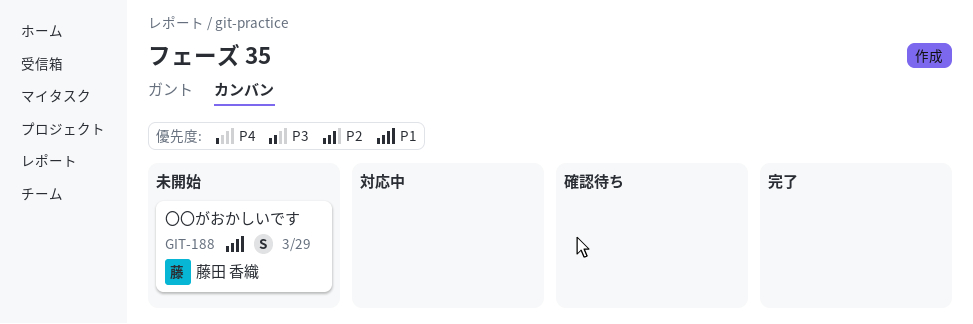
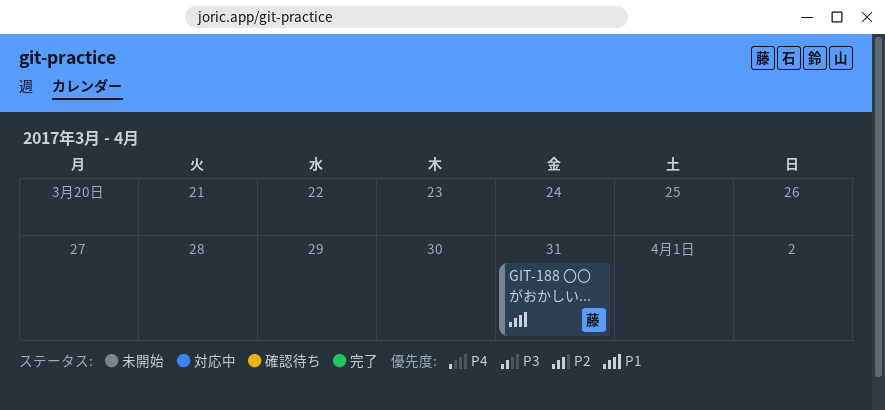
GIT-188, due: Mar 29 -> Mar 31

